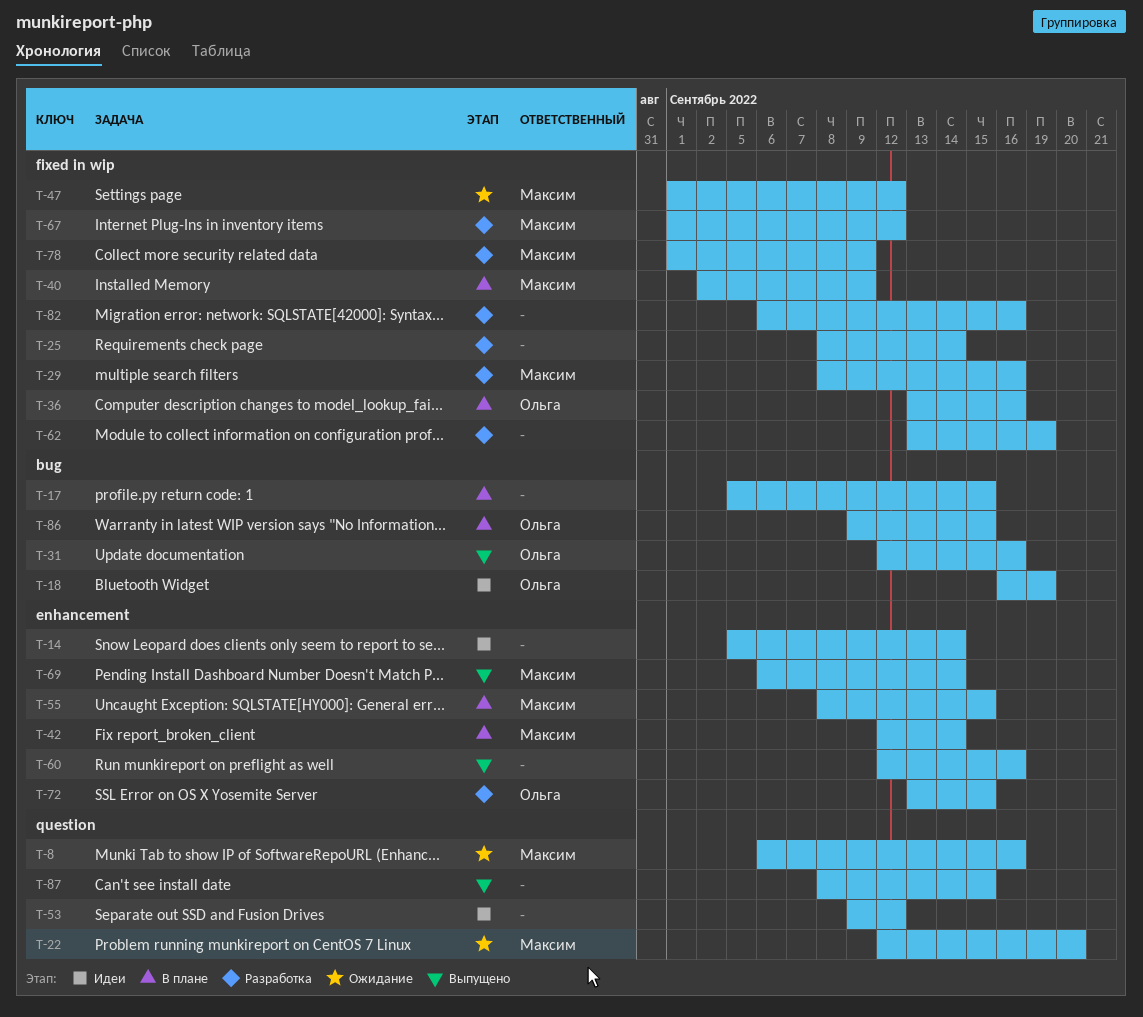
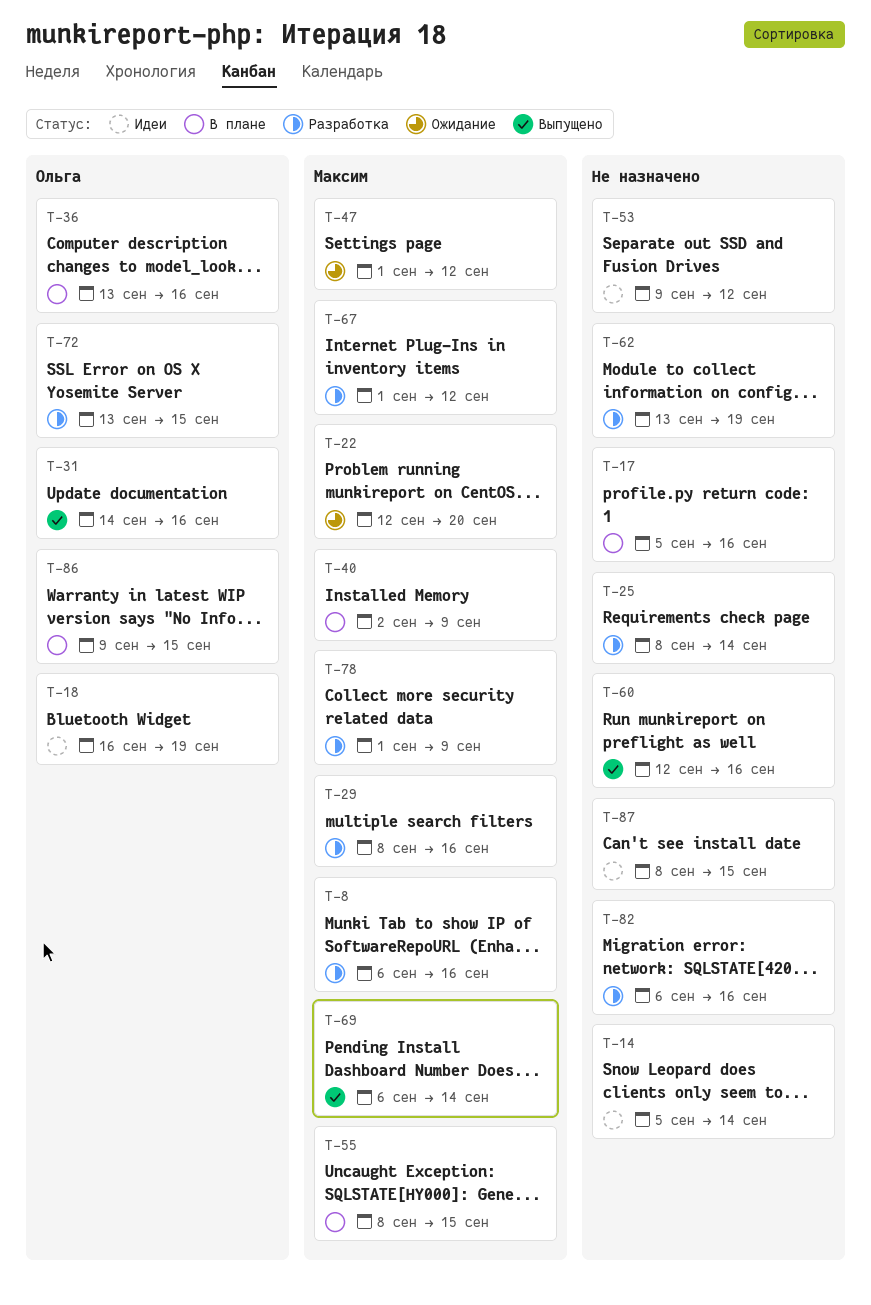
T-8, status: Ожидание -> Разработка
T-17, due: Sep 15 -> Sep 16
T-31, start: Sep 12 -> Sep 14
T-42: present -> none
T-87, status: Выпущено -> Идеи

